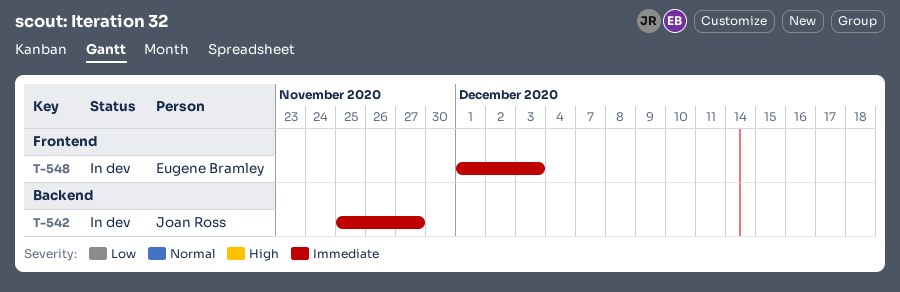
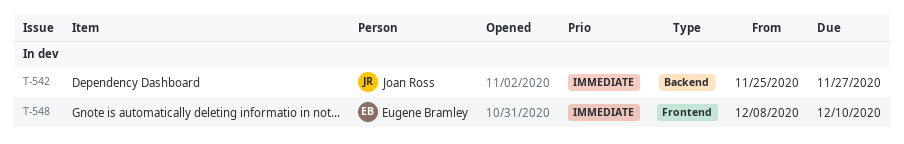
T-548, start: Dec 1 -> Dec 8
T-548, due: Dec 3 -> Dec 10

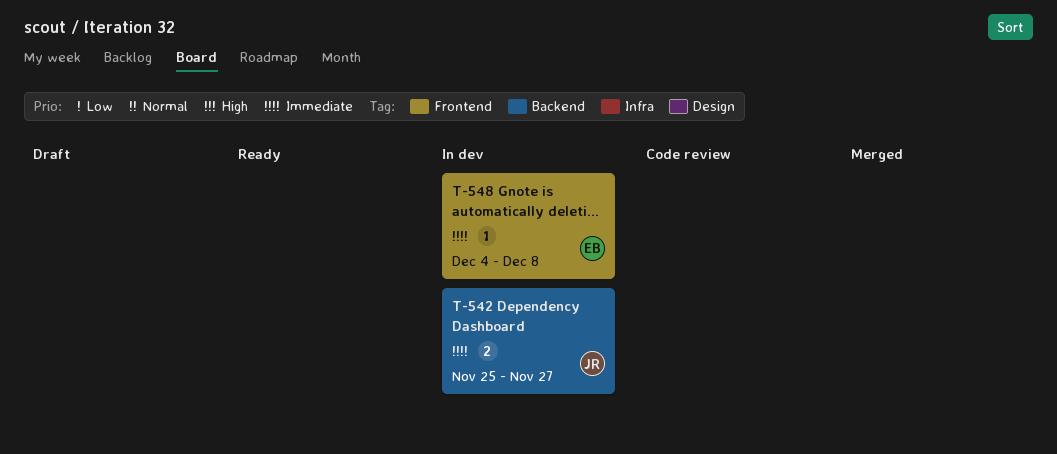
T-548, start: Dec 8 -> Dec 4
T-548, due: Dec 10 -> Dec 8

